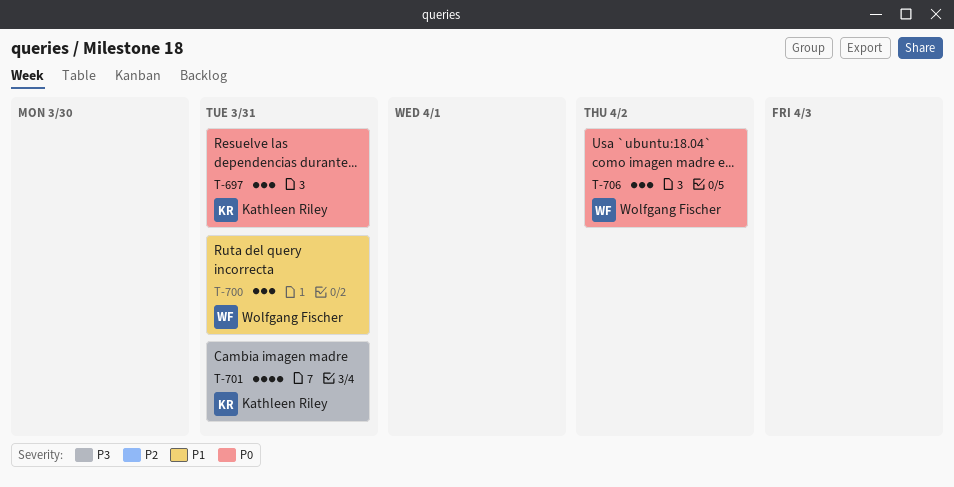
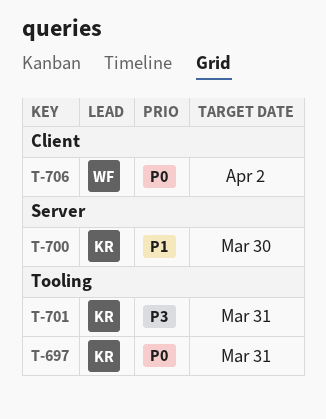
T-700, owner: Wolfgang Fischer -> Kathleen Riley
T-700, due: Mar 31 -> Mar 30

